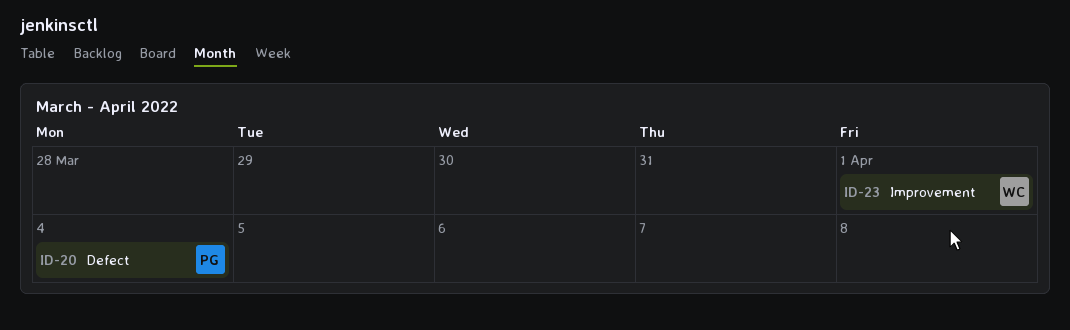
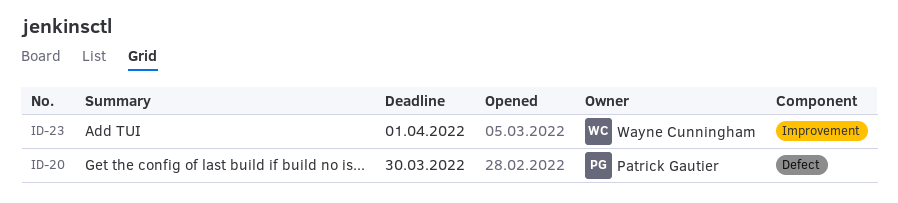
ID-20, due: Apr 4 -> Mar 30

